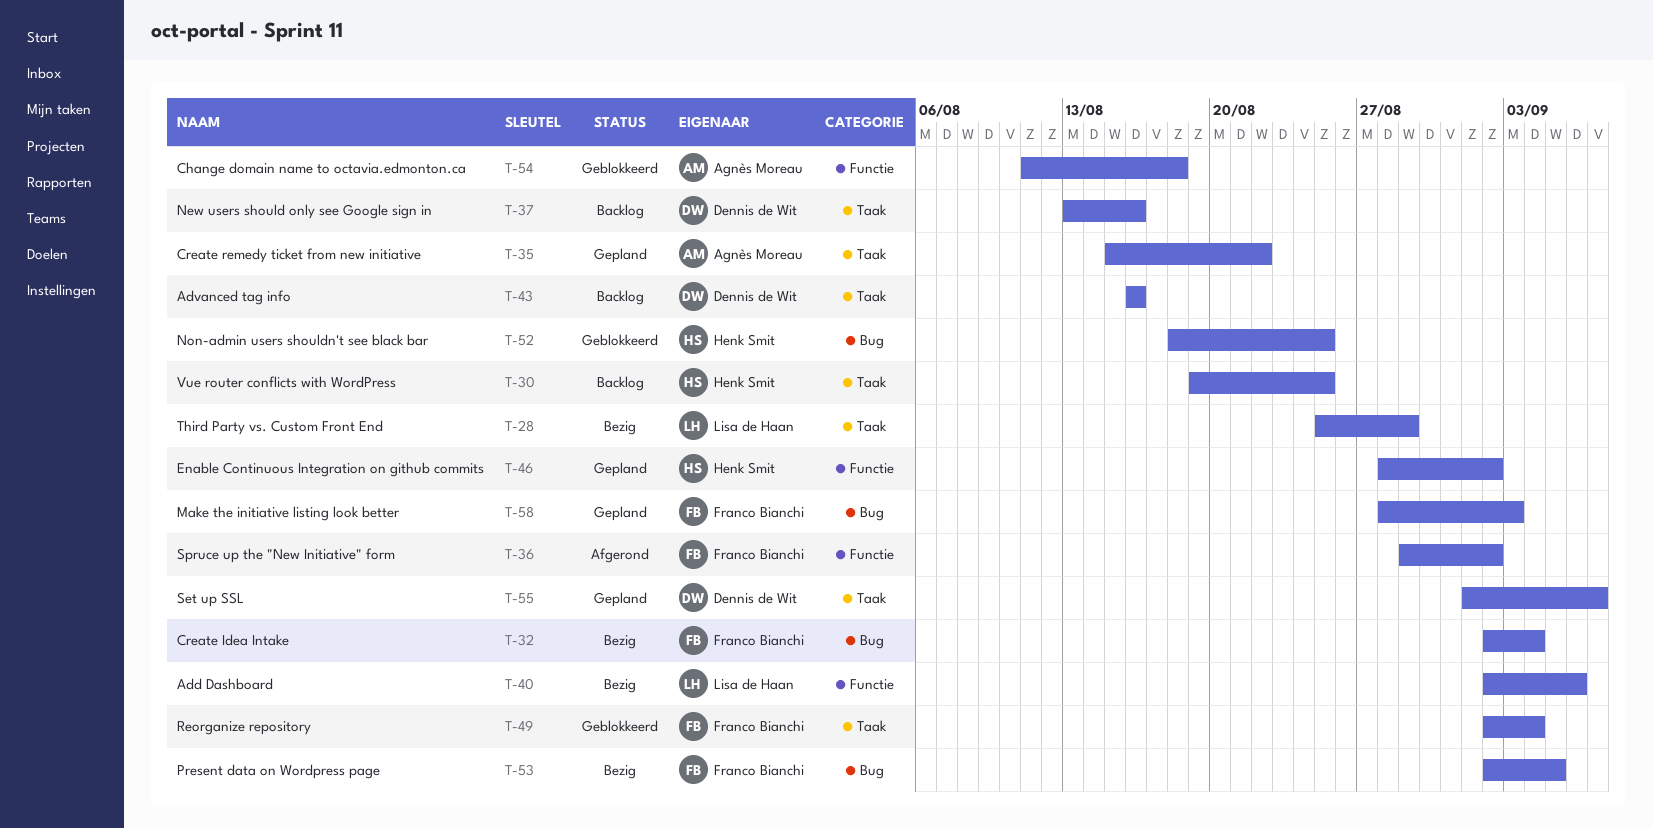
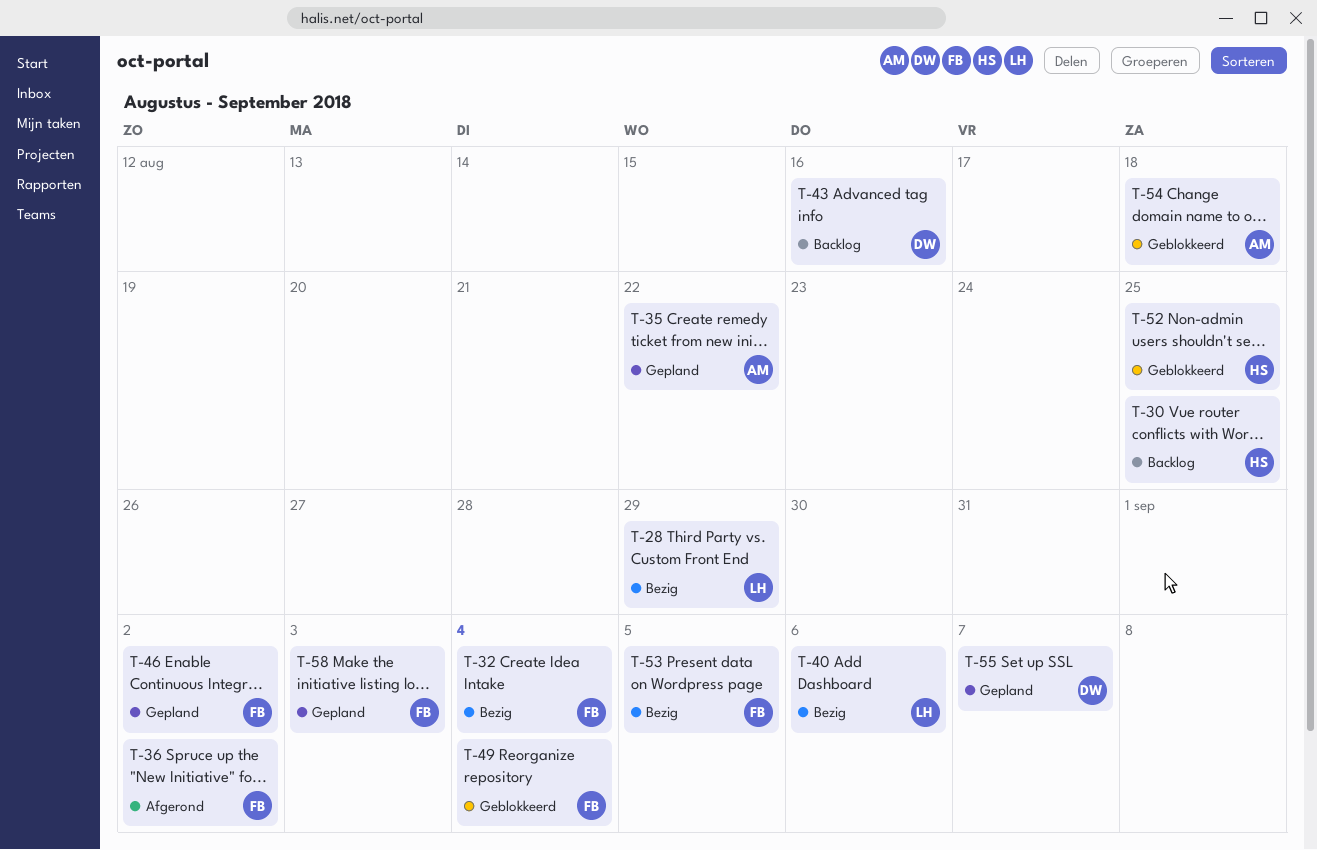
T-37: present -> none
T-46, owner: Henk Smit -> Franco Bianchi

